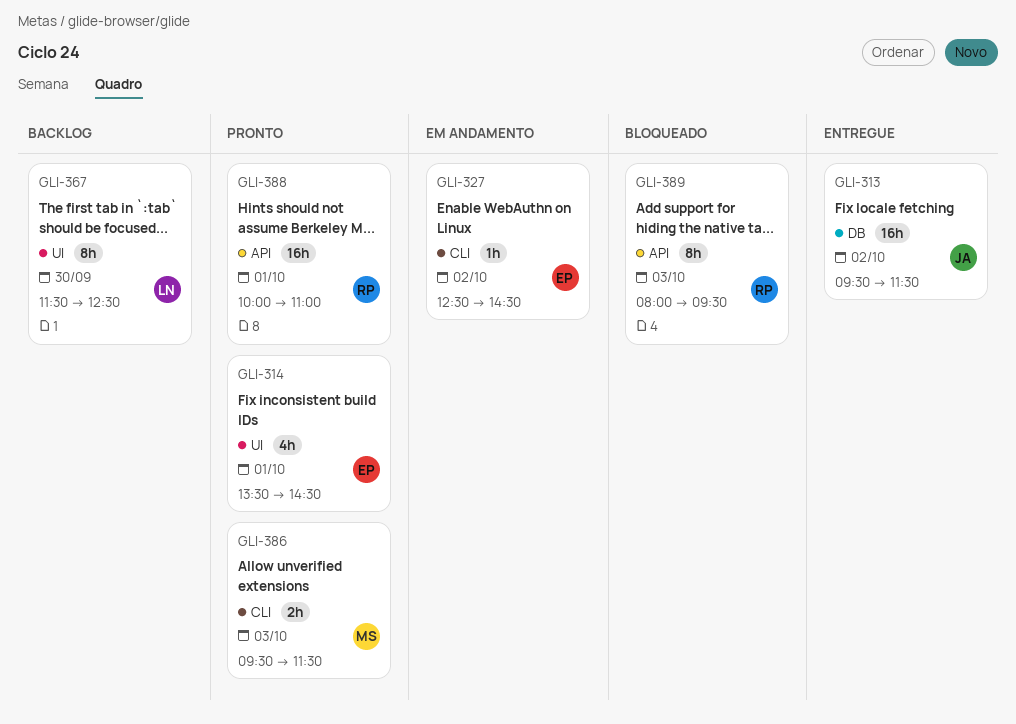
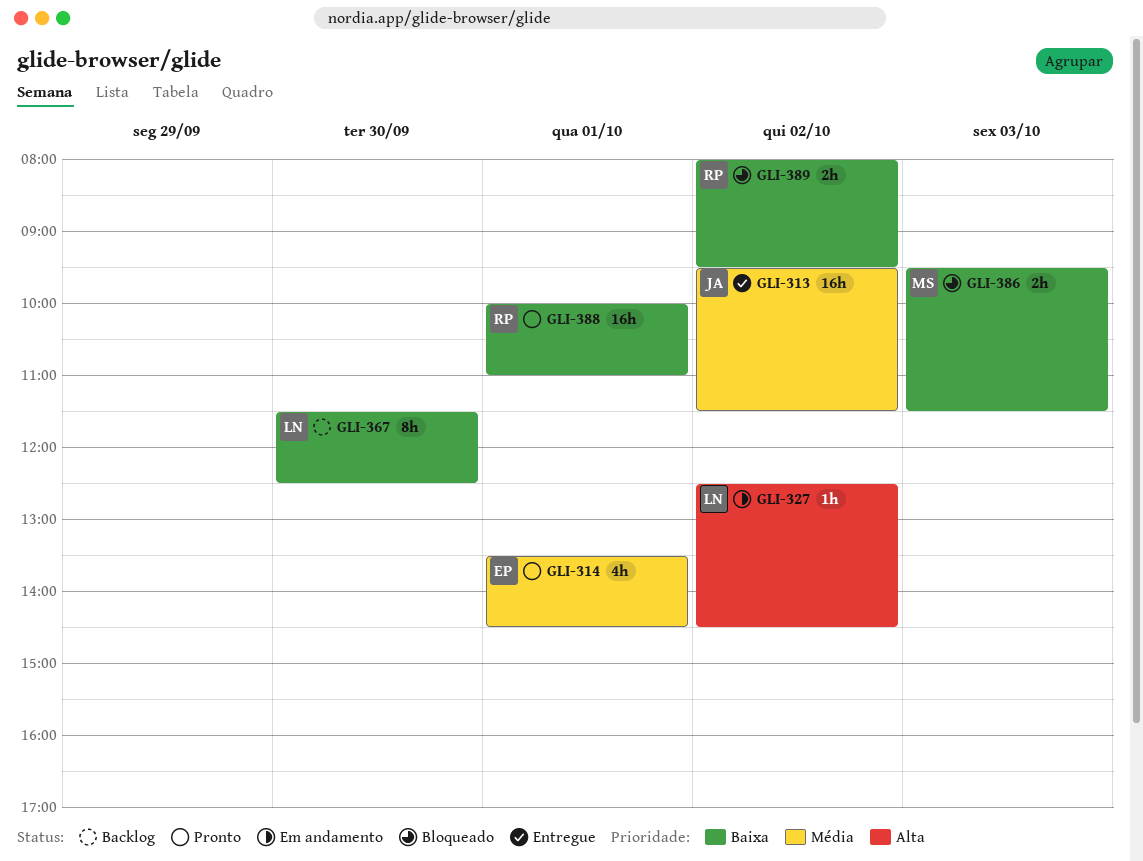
GLI-327, owner: EP -> LN
GLI-386, status: Pronto -> Bloqueado
GLI-389, estimate: 8h -> 2h
GLI-389, day: Oct 3 -> Oct 2

